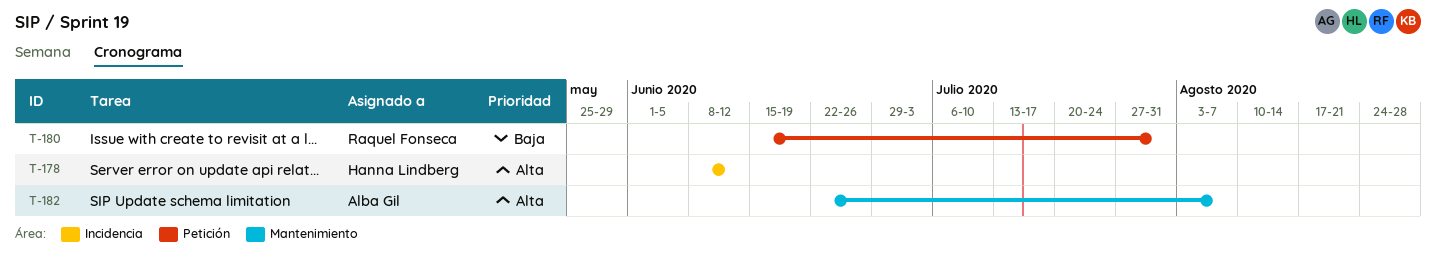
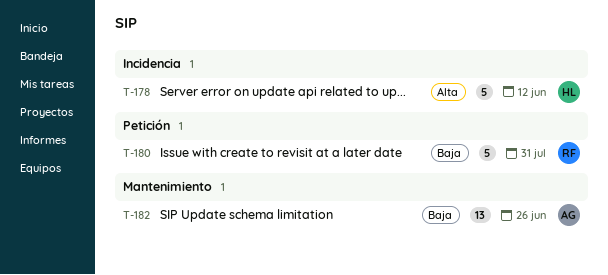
T-182, priority: Alta -> Baja
T-182, due: Aug 7 -> Jun 26

